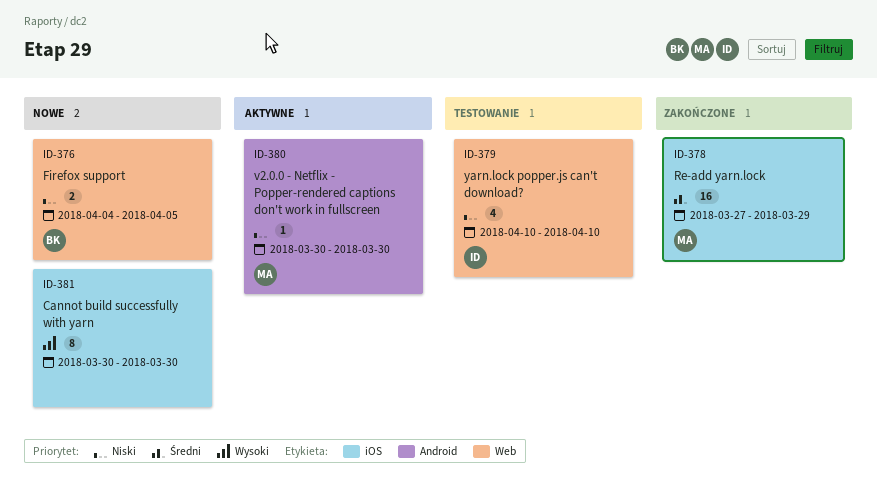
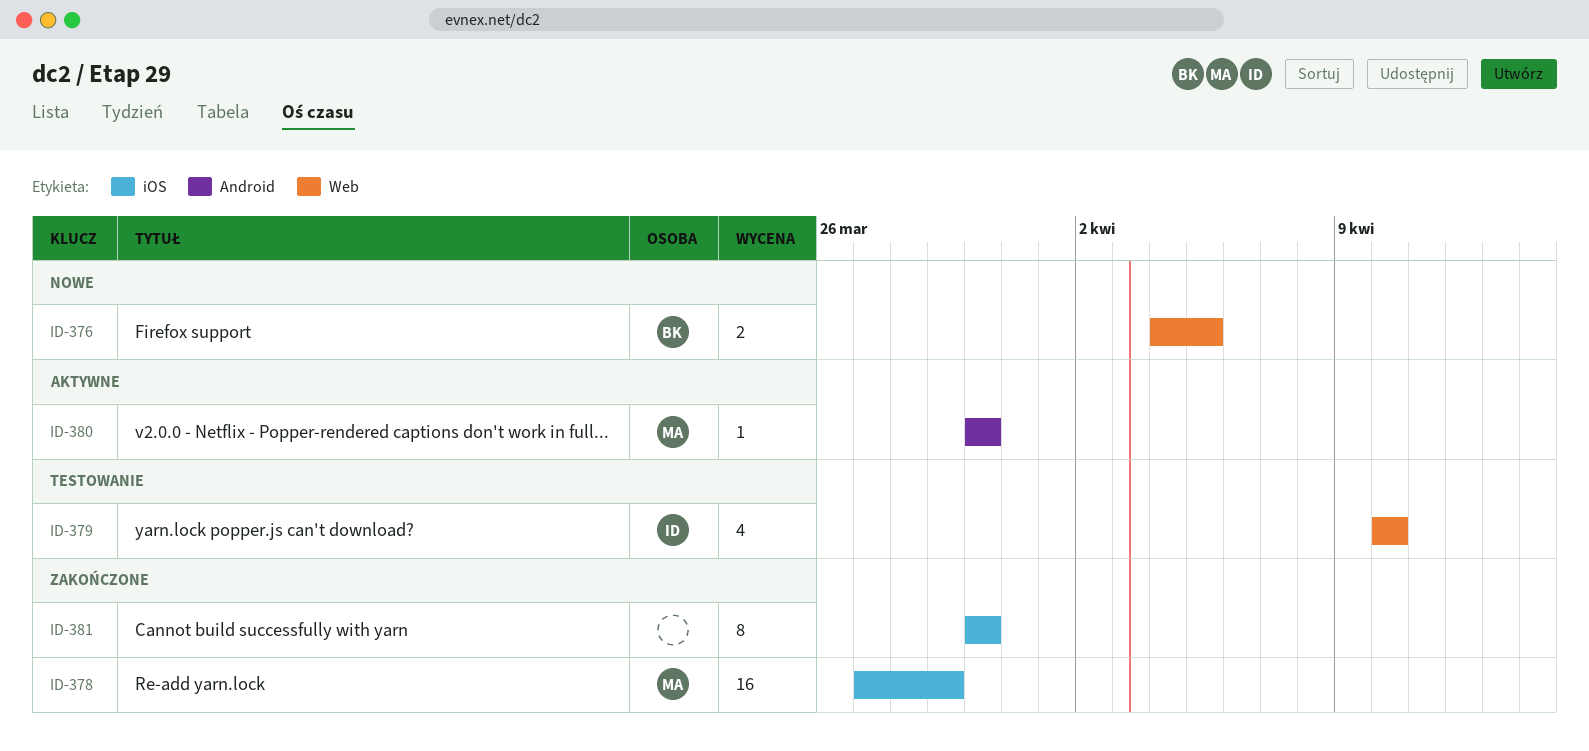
ID-381, status: Nowe -> Zakończone

